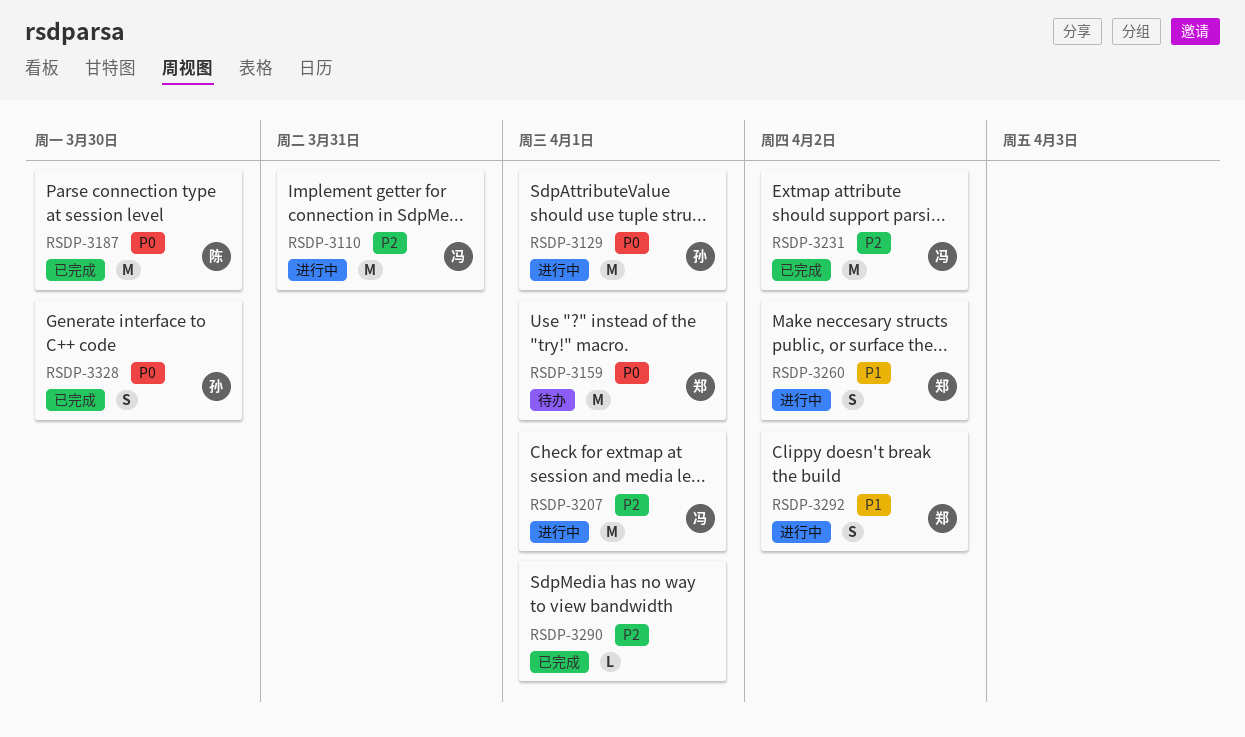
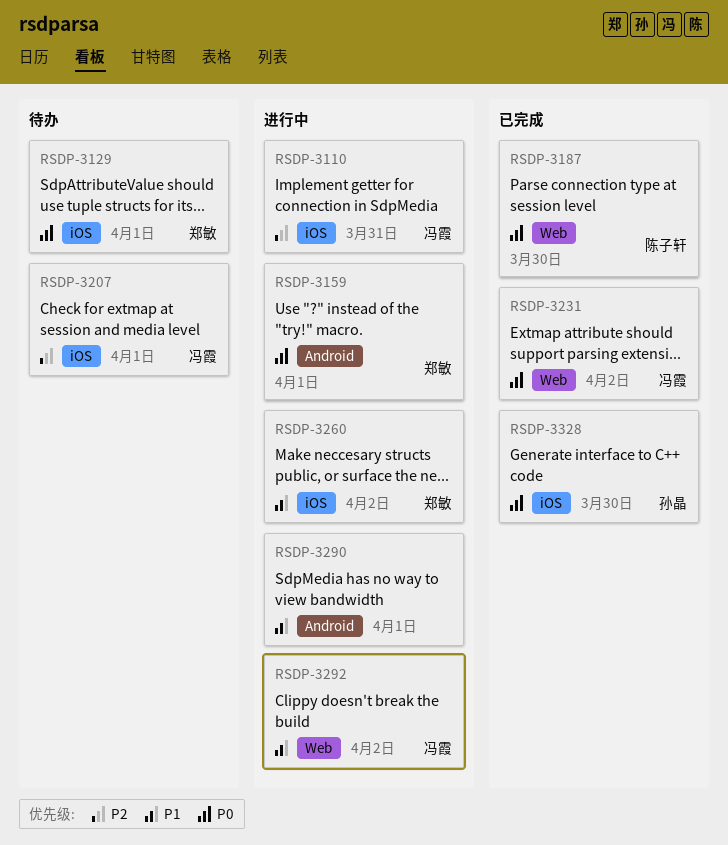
RSDP-3129, status: 进行中 -> 待办
RSDP-3129, owner: 孙晶 -> 郑敏
RSDP-3159, status: 待办 -> 进行中
RSDP-3207, status: 进行中 -> 待办
RSDP-3231, priority: P2 -> P0
RSDP-3290, status: 已完成 -> 进行中
RSDP-3290, priority: P2 -> P1
RSDP-3292, owner: 郑敏 -> 冯霞

